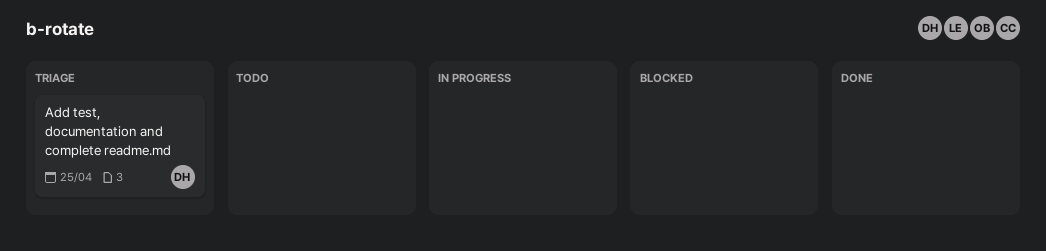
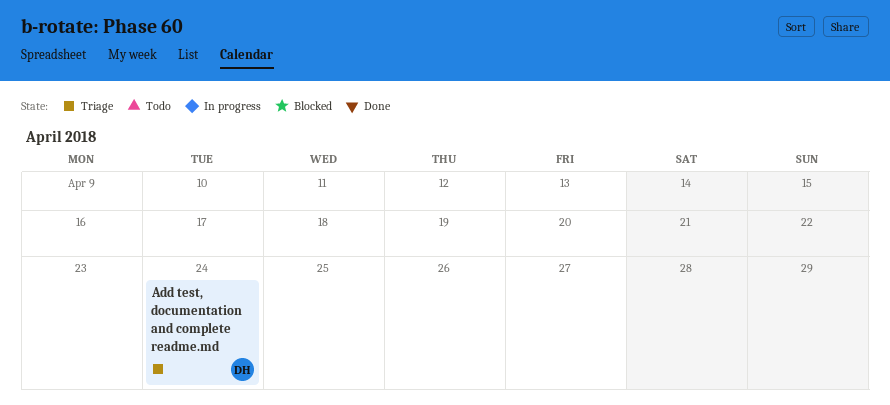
Add test, documentation and complete readme.md, due: Apr 25 -> Apr 24

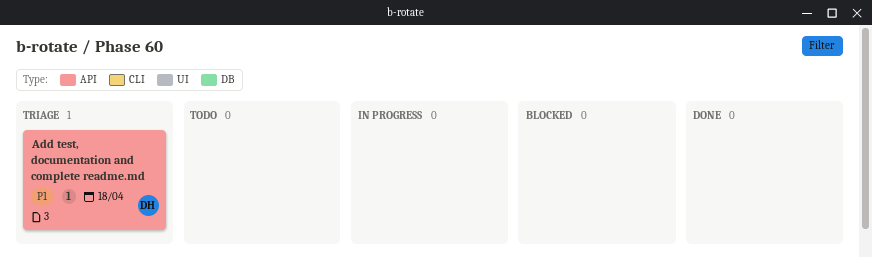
Add test, documentation and complete readme.md, due: Apr 24 -> Apr 18

